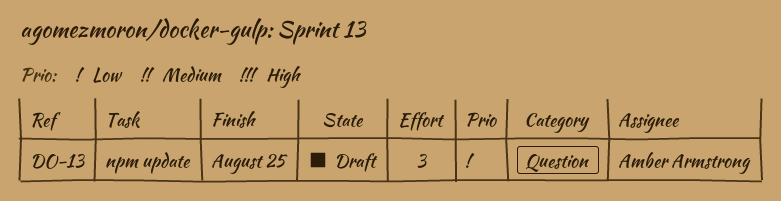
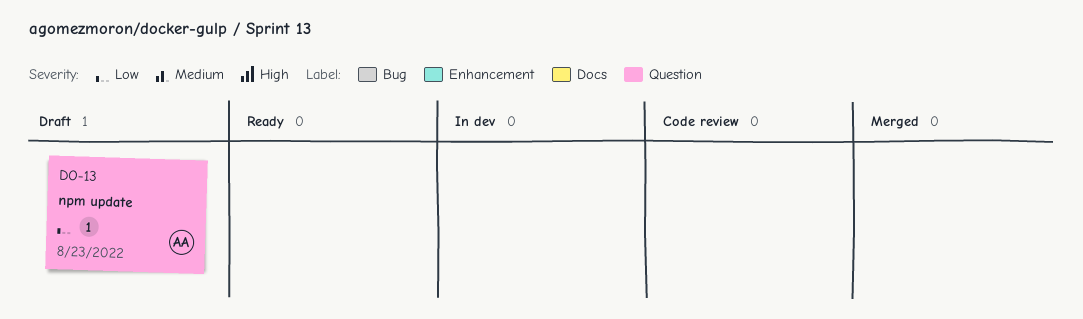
DO-13, estimate: 3 -> 1
DO-13, due: Aug 25 -> Aug 23

